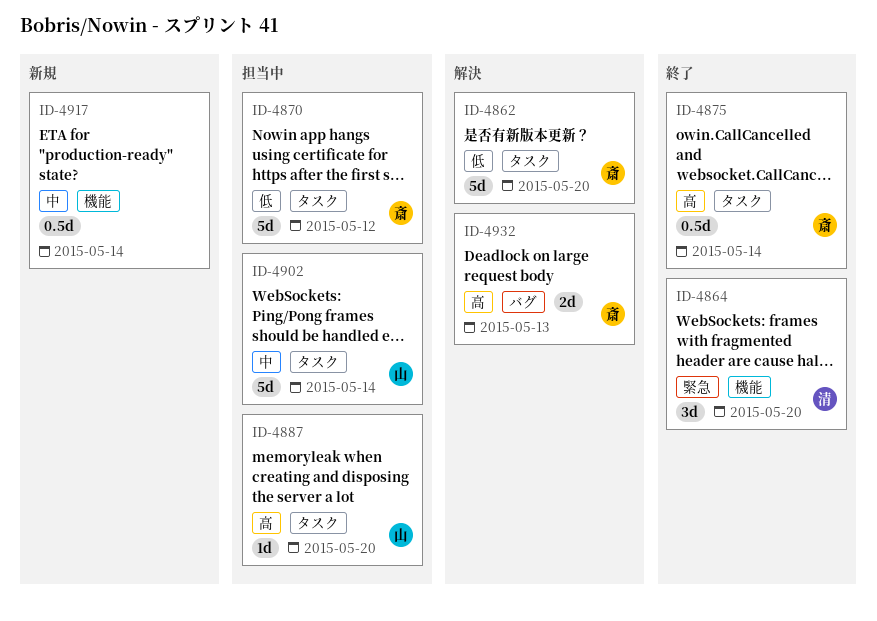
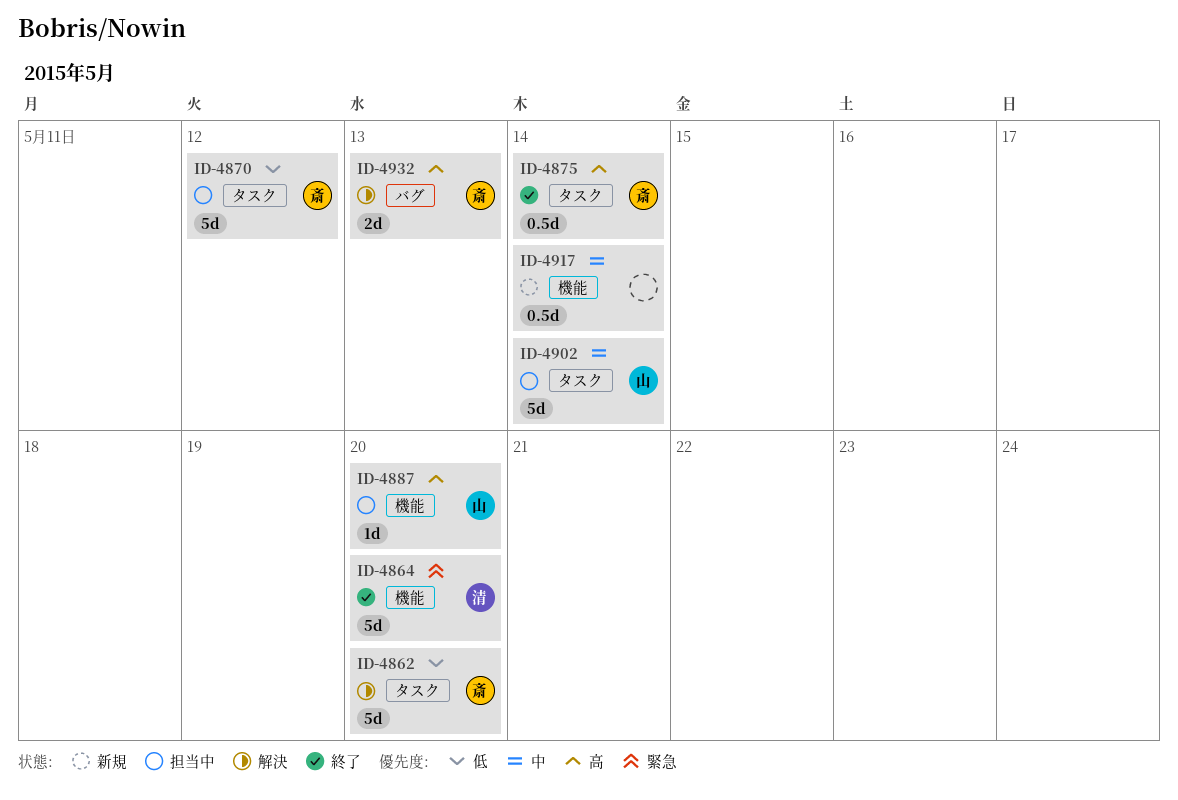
ID-4864, estimate: 3d -> 5d
ID-4887, label: タスク -> 機能

